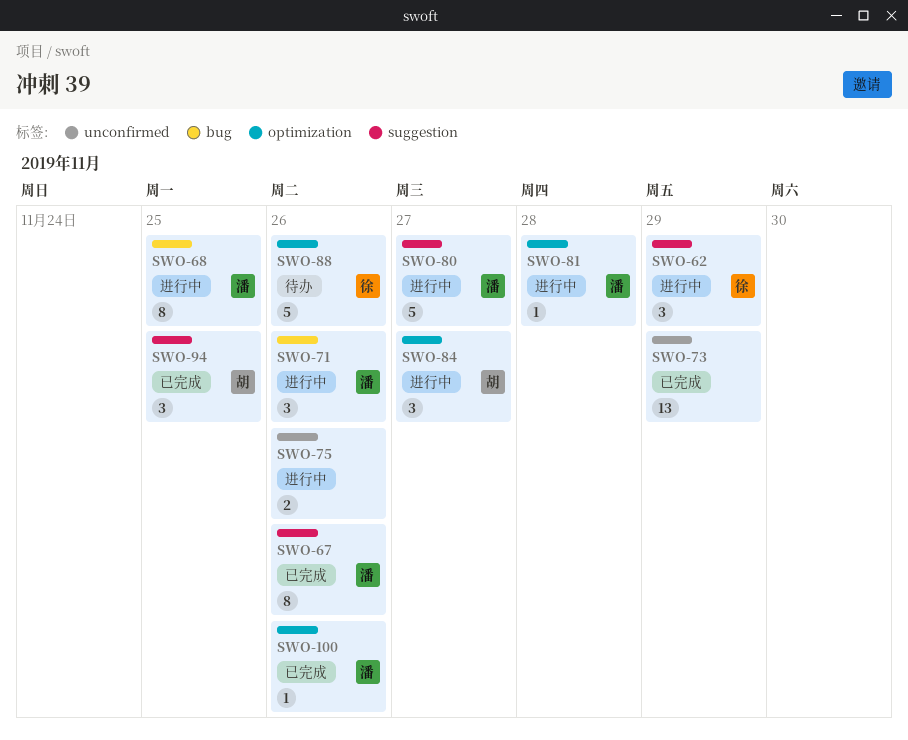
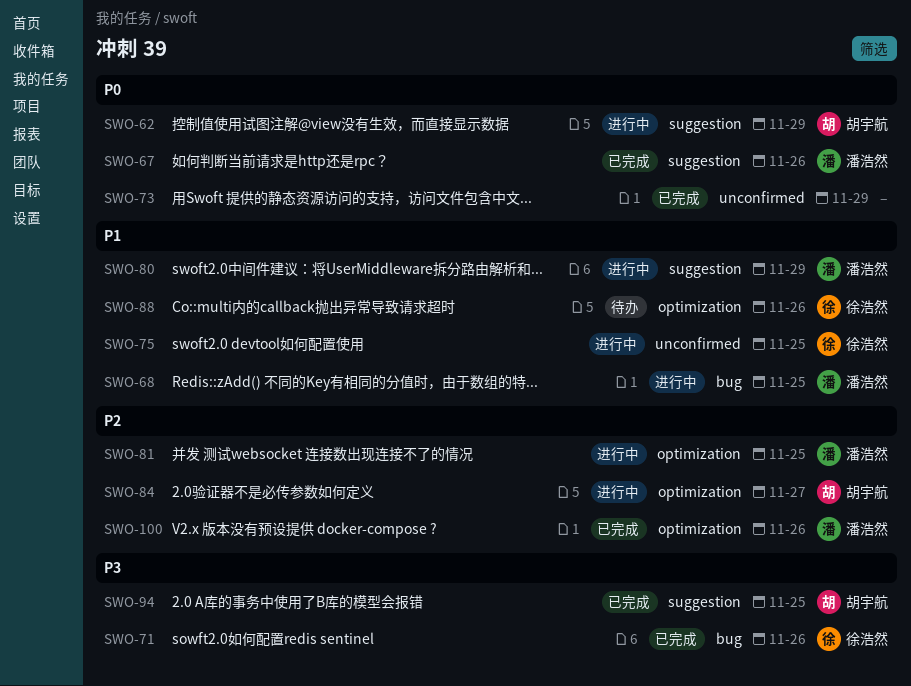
SWO-62, owner: 徐浩然 -> 胡宇航
SWO-71, status: 进行中 -> 已完成
SWO-71, owner: 潘浩然 -> 徐浩然
SWO-75, owner: none -> 徐浩然
SWO-75, due: Nov 26 -> Nov 25
SWO-80, due: Nov 27 -> Nov 29
SWO-81, due: Nov 28 -> Nov 25

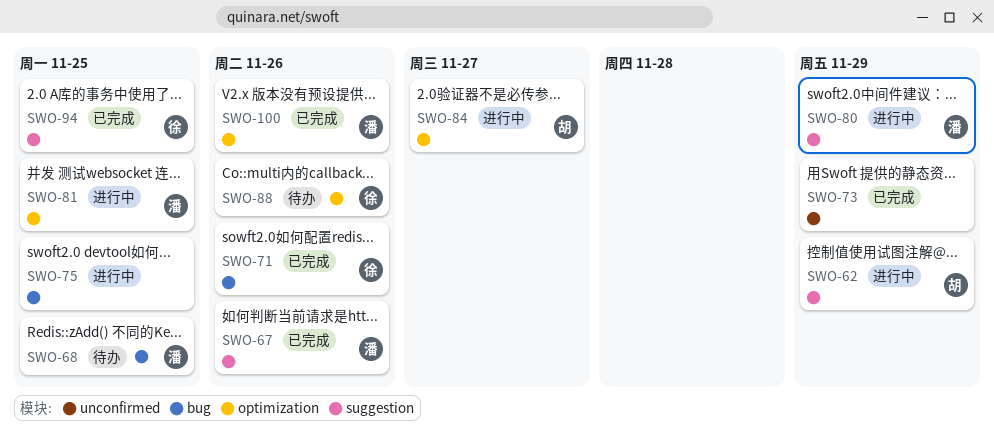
SWO-68, status: 进行中 -> 待办
SWO-75, owner: 徐浩然 -> none
SWO-75, label: unconfirmed -> bug
SWO-94, owner: 胡宇航 -> 徐浩然

